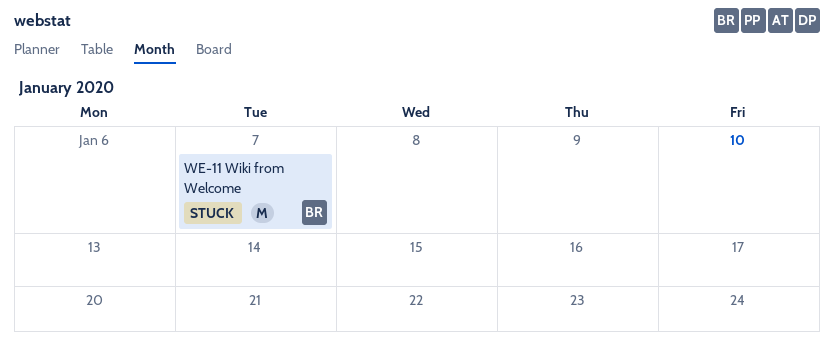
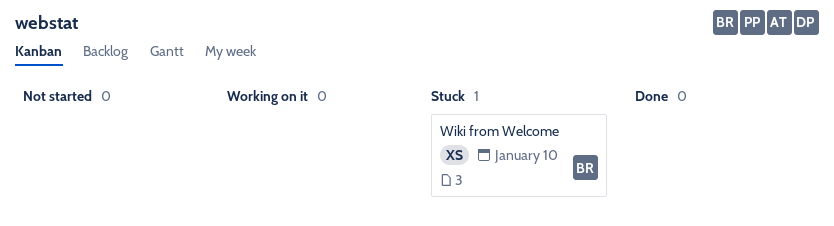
Wiki from Welcome, estimate: M -> XS
Wiki from Welcome, due: Jan 7 -> Jan 10

